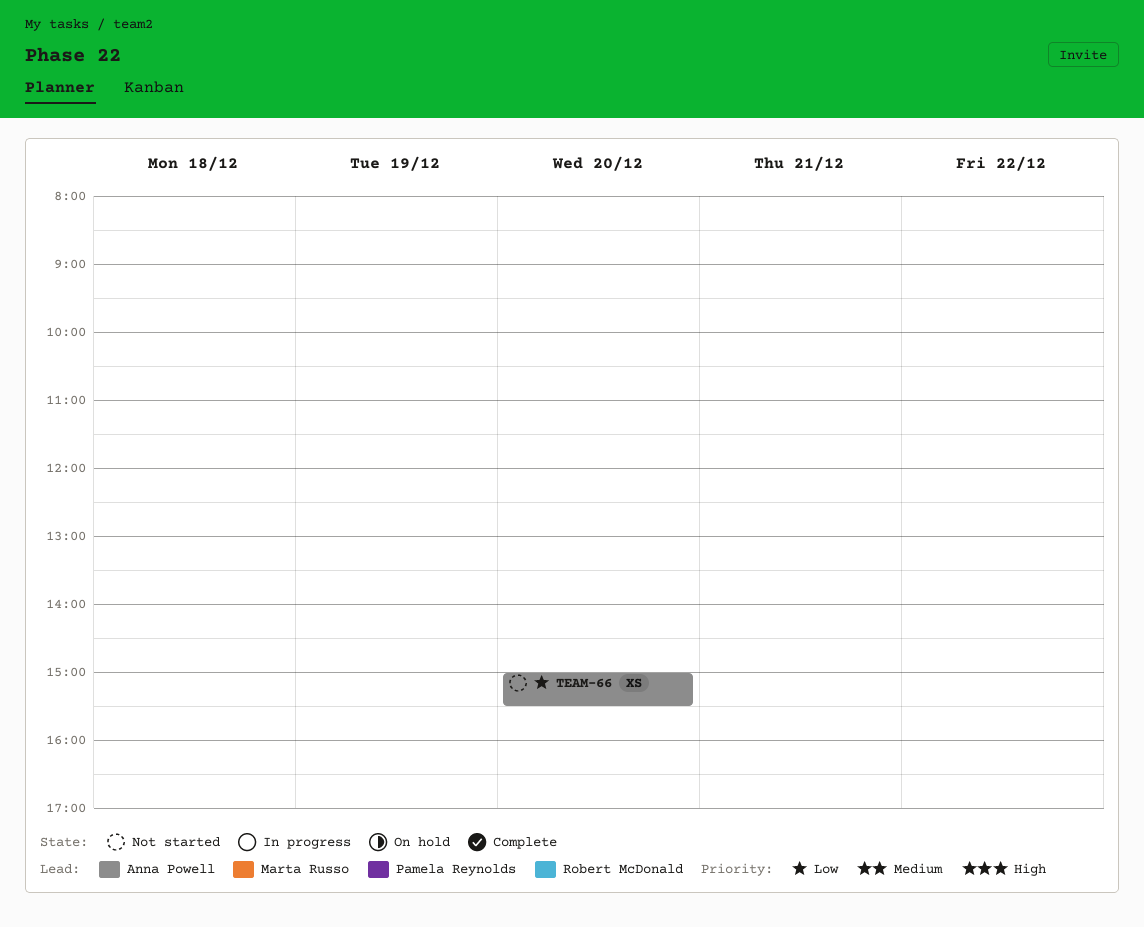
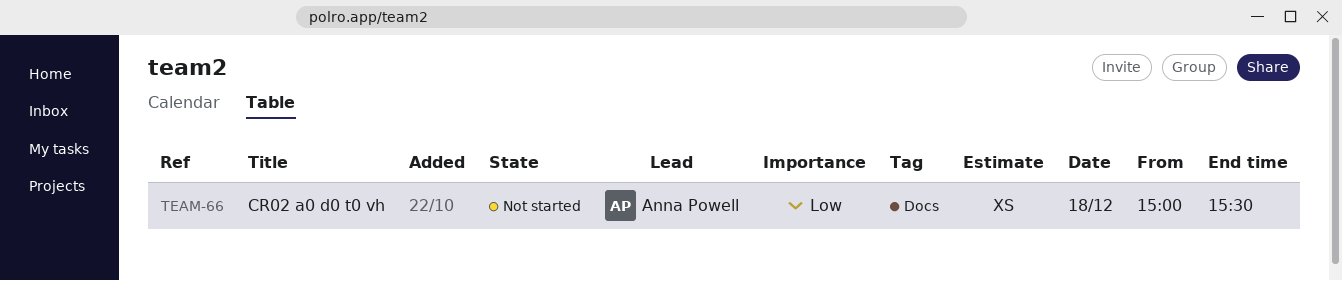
TEAM-66, day: Dec 20 -> Dec 18

